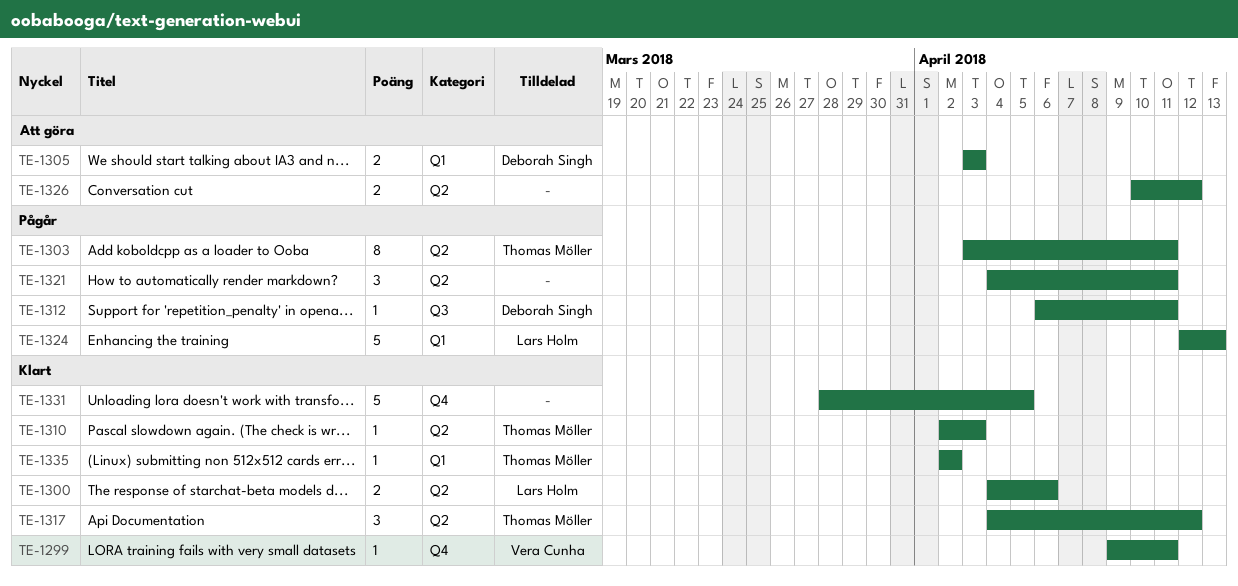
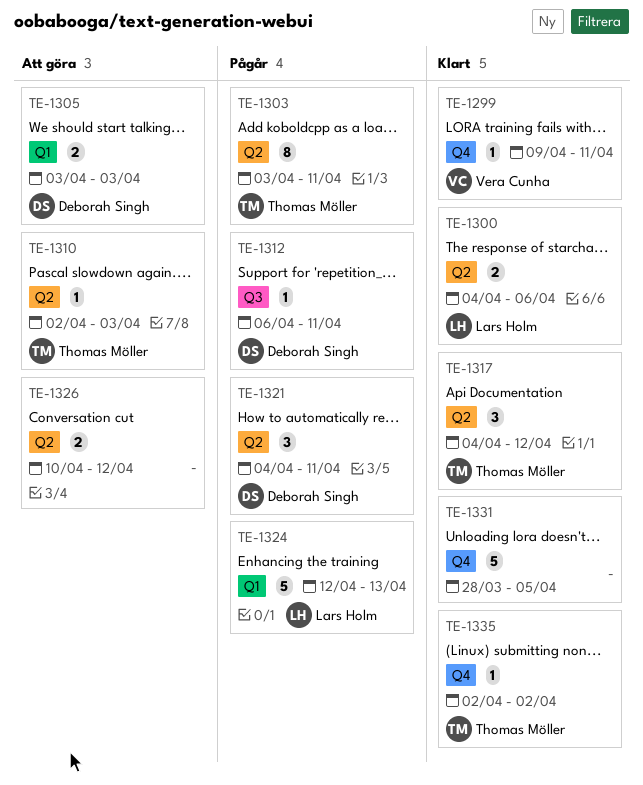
TE-1310, status: Klart -> Att göra
TE-1321, owner: none -> Deborah Singh
TE-1335, label: Q1 -> Q4

